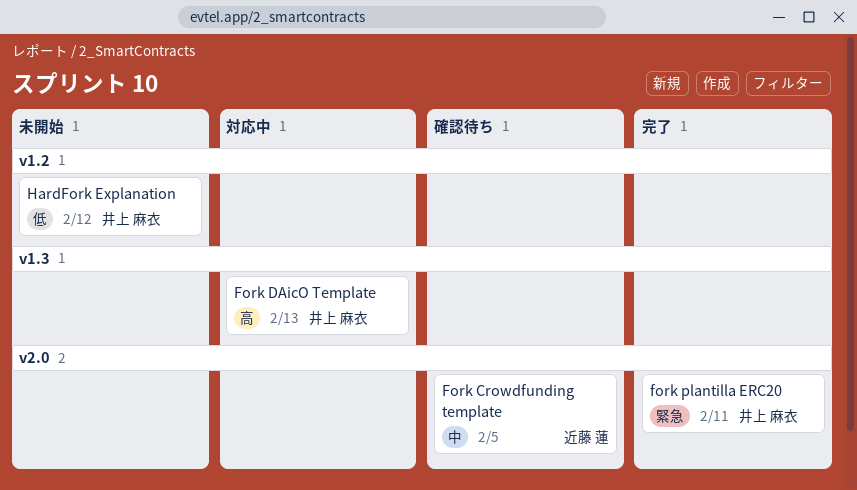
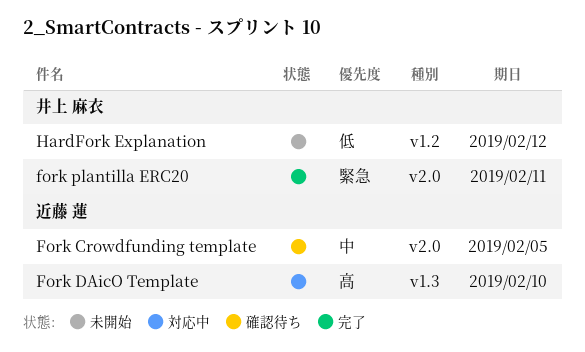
Fork DAicO Template, owner: 井上 麻衣 -> 近藤 蓮
Fork DAicO Template, due: Feb 13 -> Feb 10

